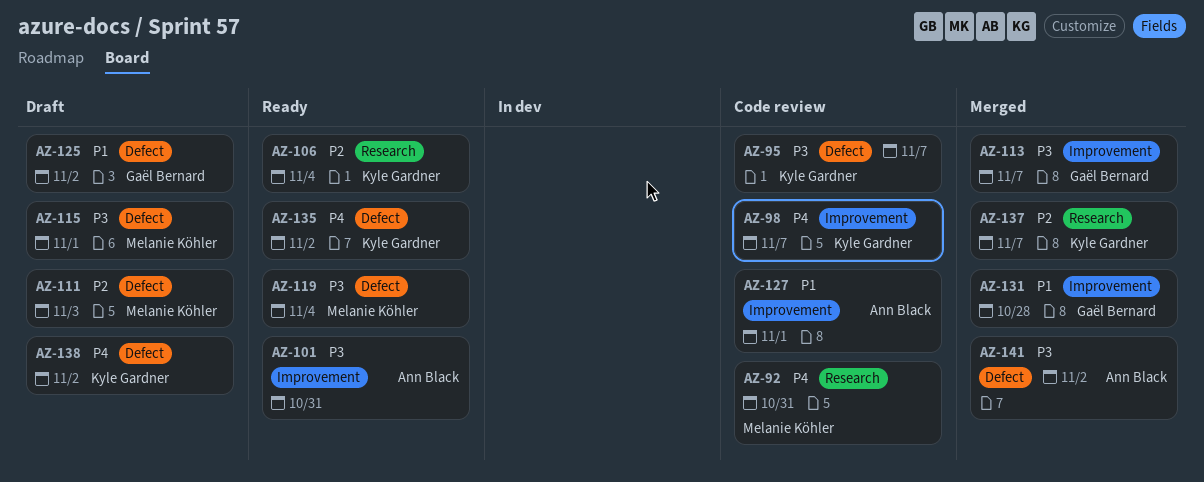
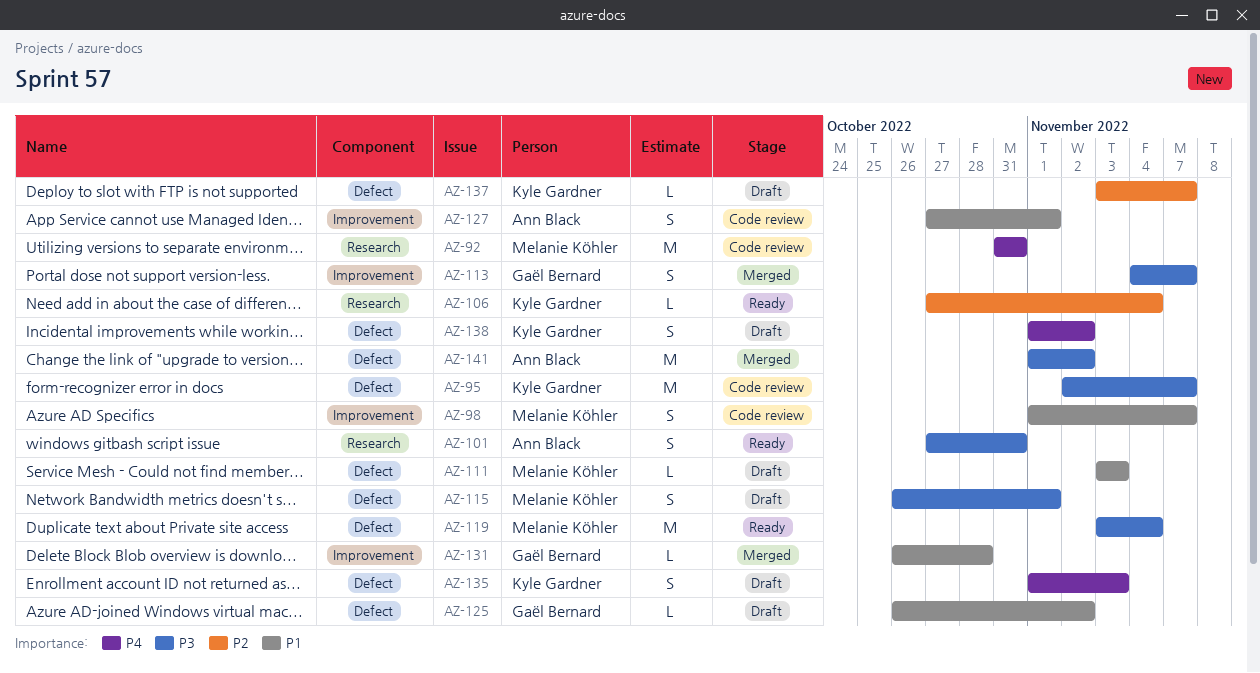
AZ-98, owner: Kyle Gardner -> Melanie Köhler
AZ-98, priority: P4 -> P1
AZ-101, label: Improvement -> Research
AZ-111, priority: P2 -> P1
AZ-135, status: Ready -> Draft
AZ-135, due: Nov 2 -> Nov 3
AZ-137, status: Merged -> Draft
AZ-137, label: Research -> Defect

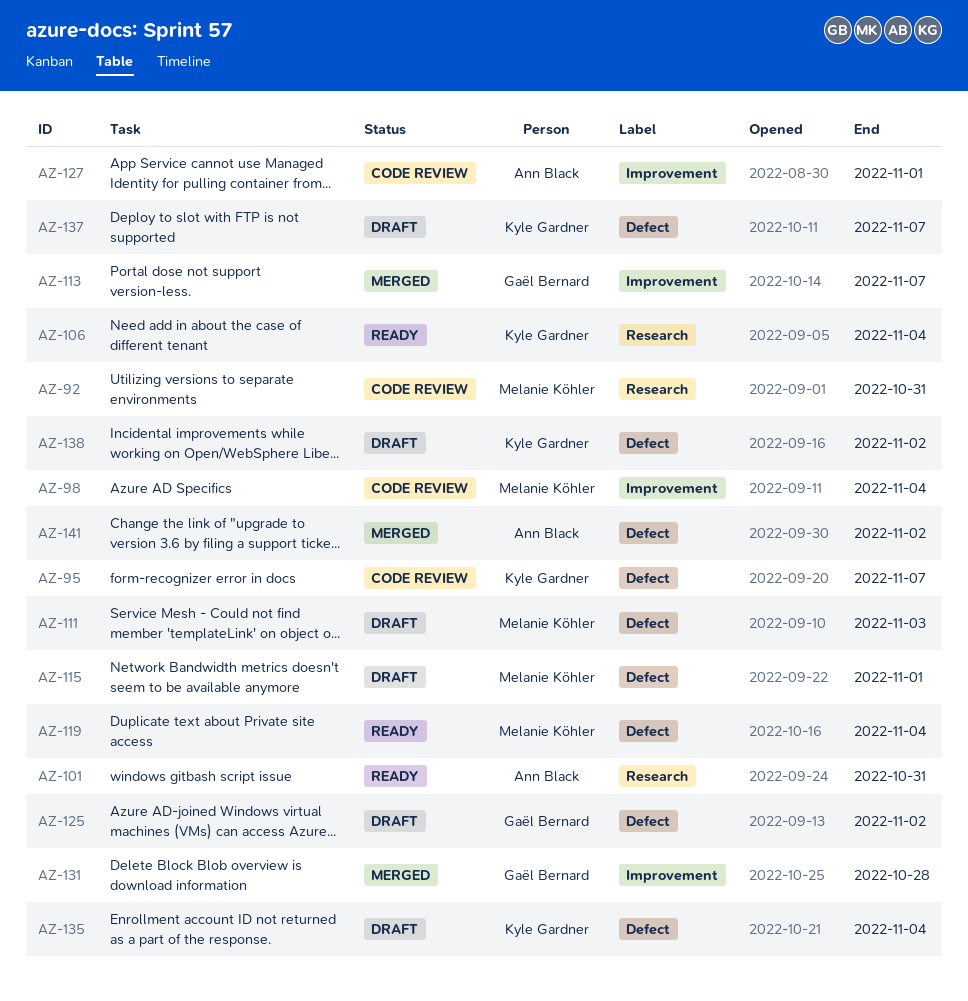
AZ-98, due: Nov 7 -> Nov 4
AZ-135, due: Nov 3 -> Nov 4

